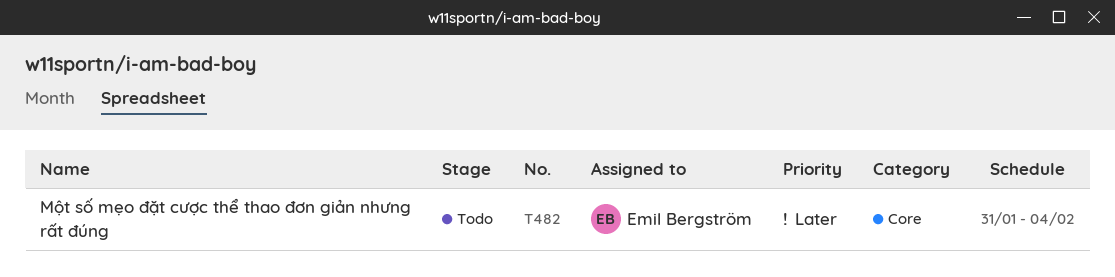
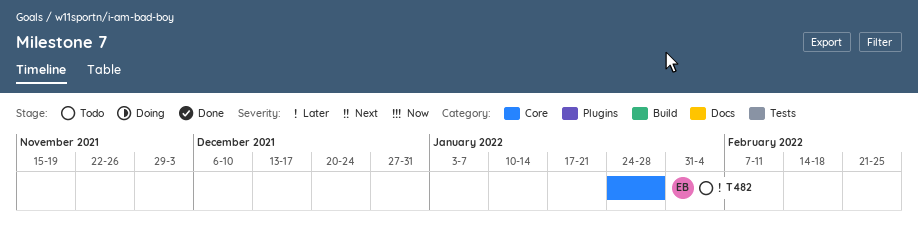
T482, start: Jan 31 -> Jan 24
T482, due: Feb 4 -> Jan 28

